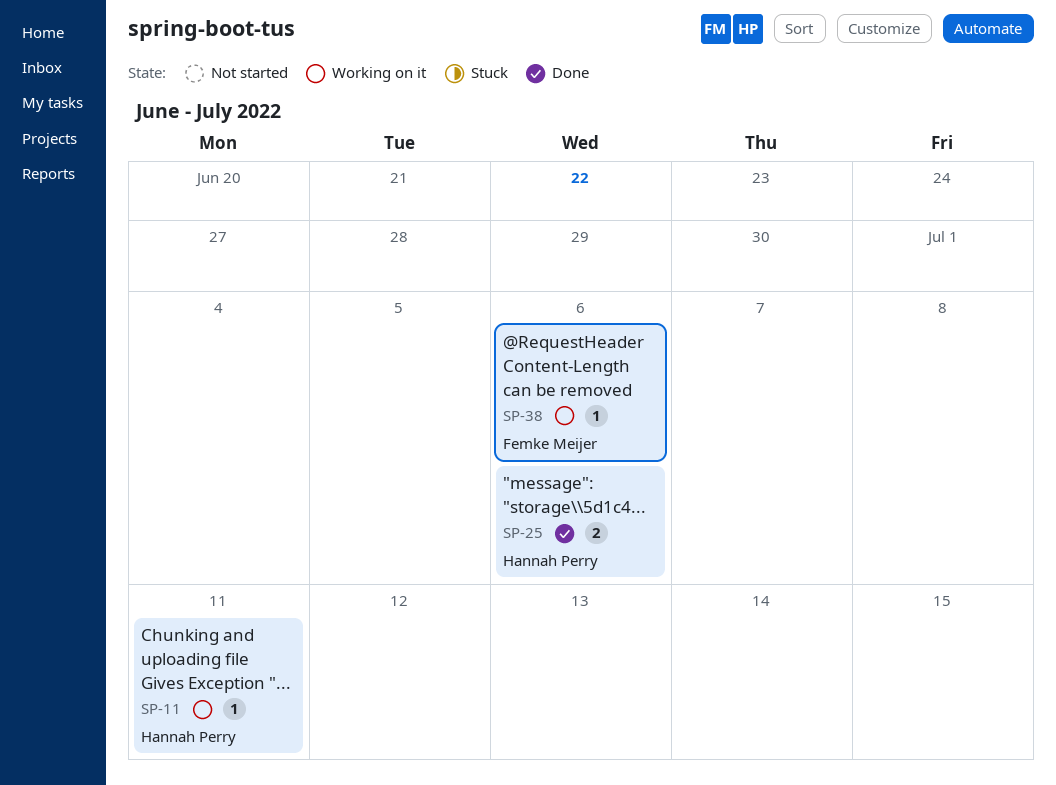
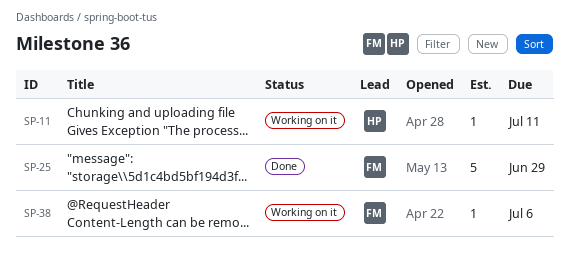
SP-25, owner: Hannah Perry -> Femke Meijer
SP-25, estimate: 2 -> 5
SP-25, due: Jul 6 -> Jun 29

